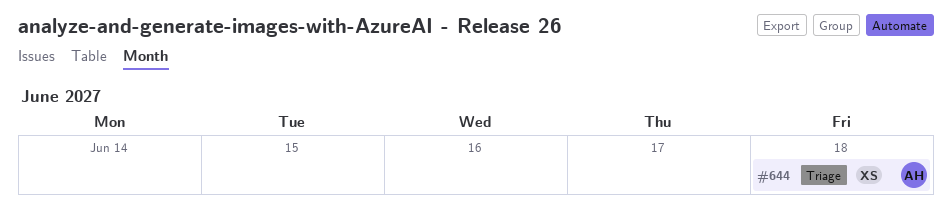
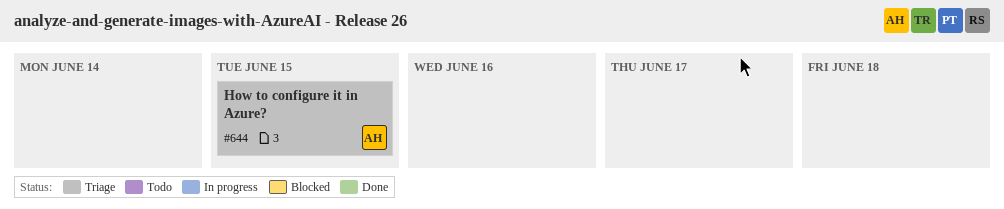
#644, due: Jun 18 -> Jun 15

